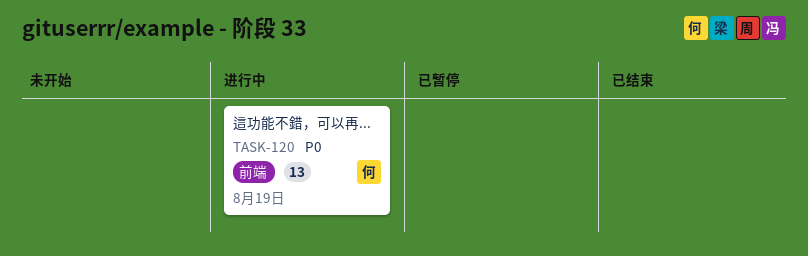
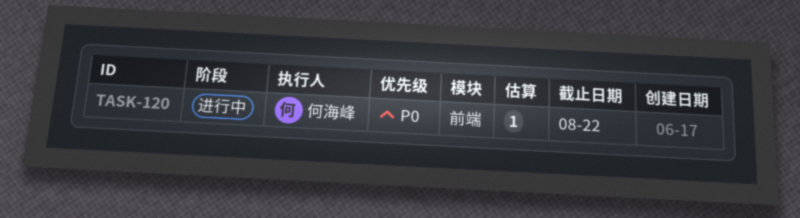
TASK-120, estimate: 13 -> 1
TASK-120, due: Aug 19 -> Aug 22

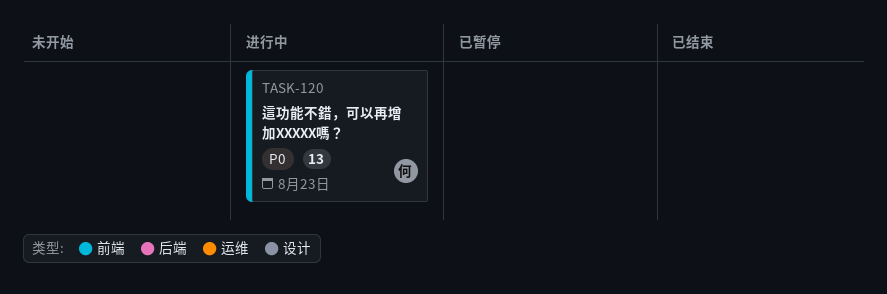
TASK-120, estimate: 1 -> 13
TASK-120, due: Aug 22 -> Aug 23

